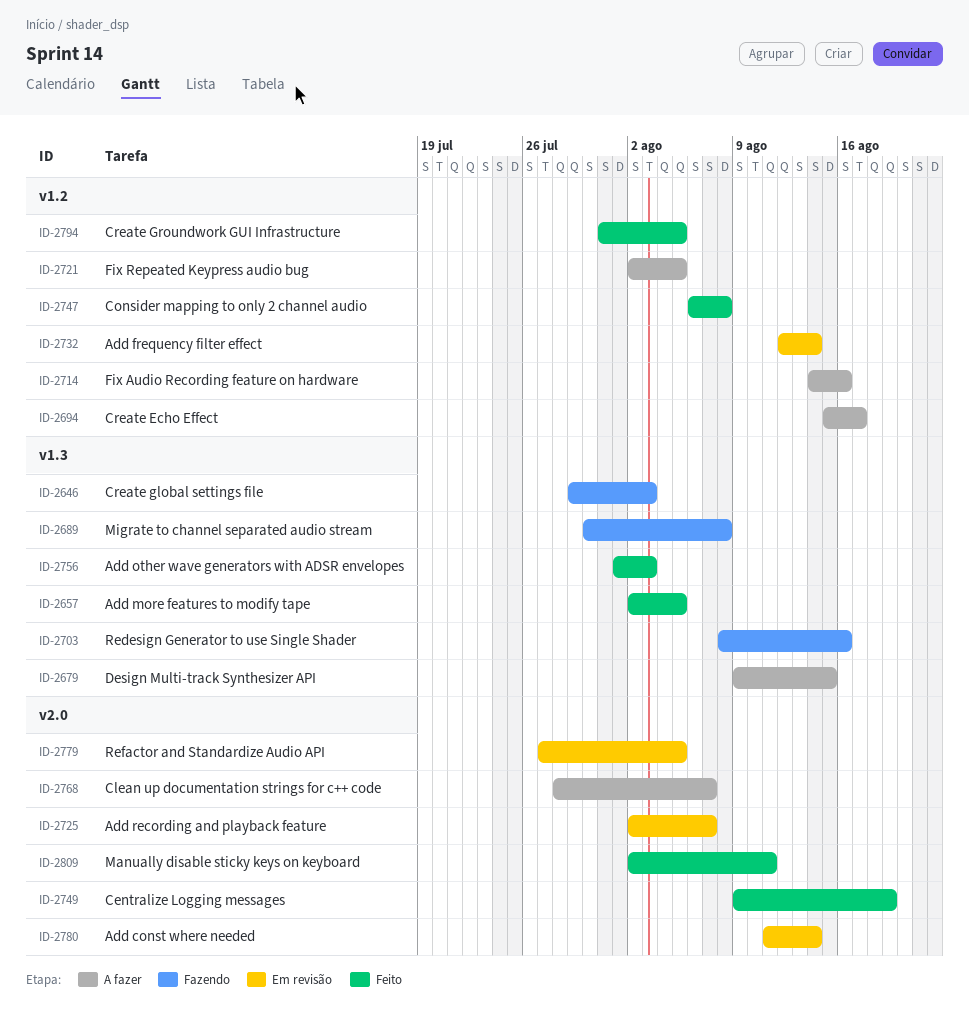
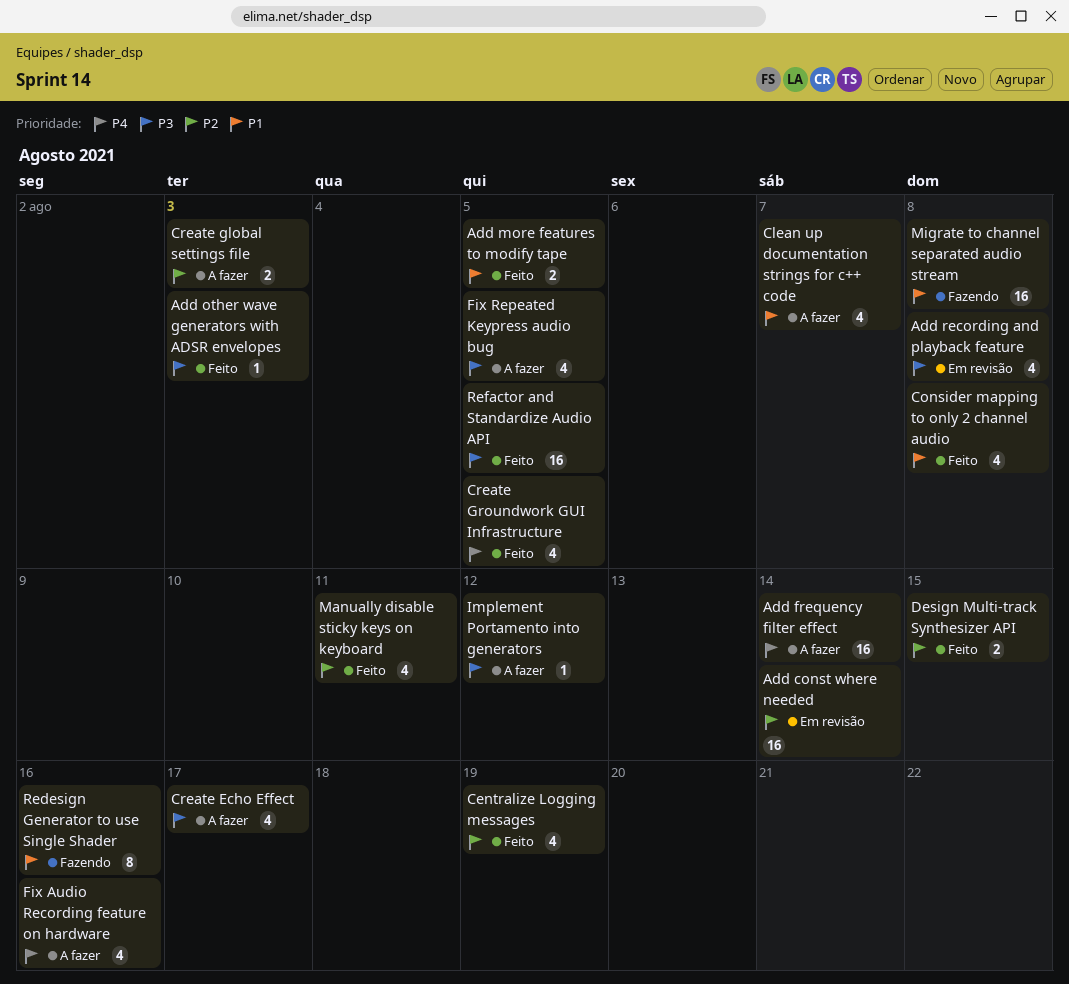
Add frequency filter effect, status: Em revisão -> A fazer
Add recording and playback feature, due: Aug 7 -> Aug 8
Create global settings file, status: Fazendo -> A fazer
Design Multi-track Synthesizer API, status: A fazer -> Feito
Implement Portamento into generators: none -> present
Refactor and Standardize Audio API, status: Em revisão -> Feito

